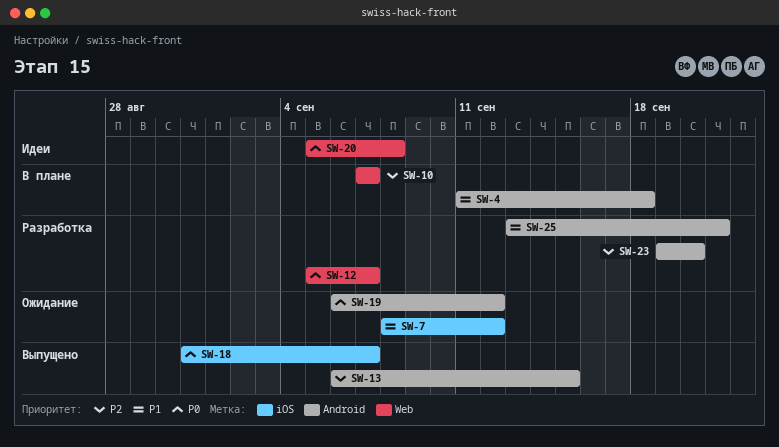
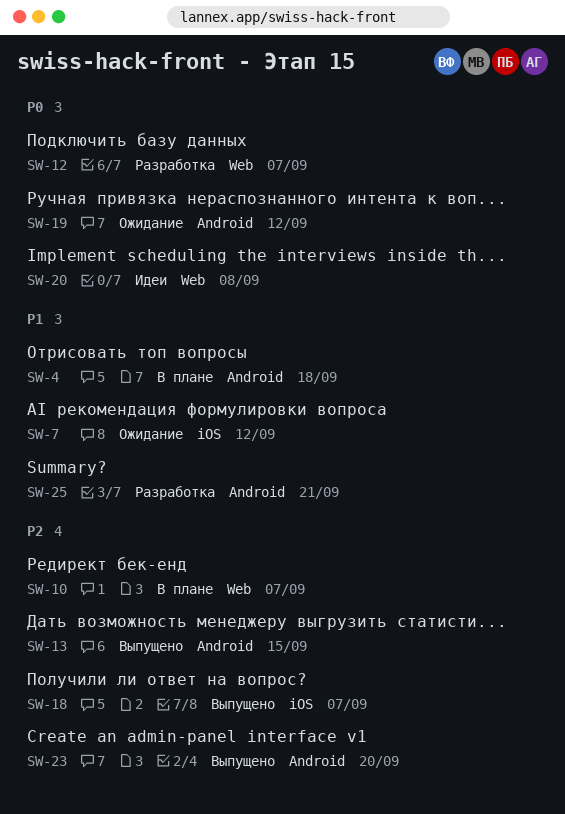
SW-18, priority: P0 -> P2
SW-23, status: Разработка -> Выпущено

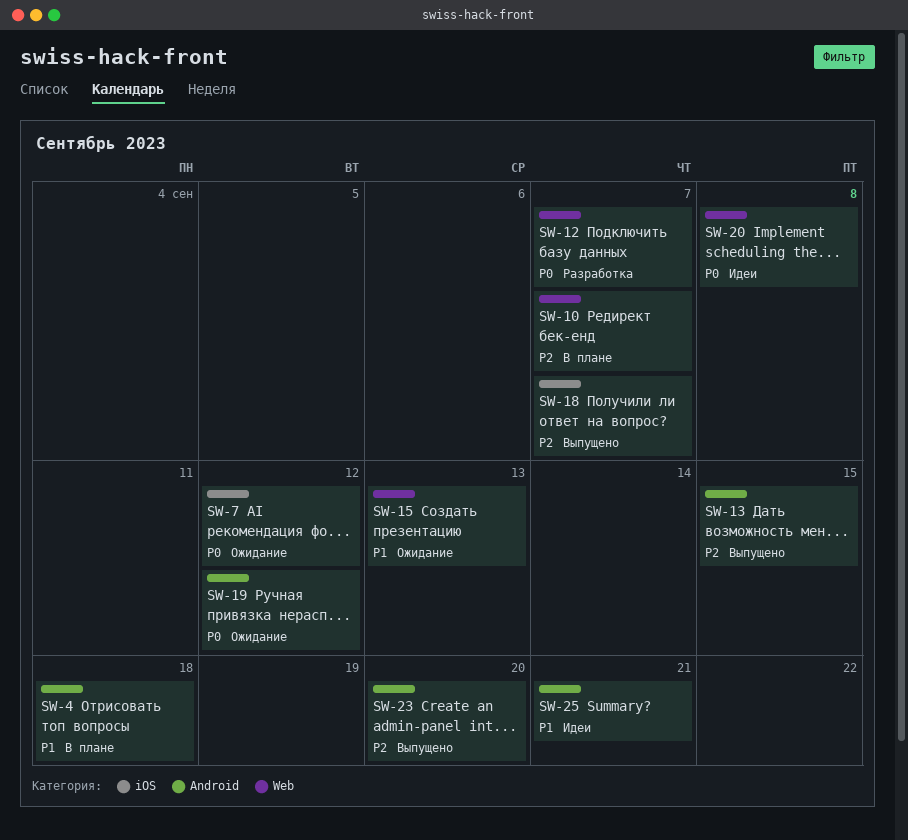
SW-7, priority: P1 -> P0
SW-15: none -> present
SW-25, status: Разработка -> Идеи

